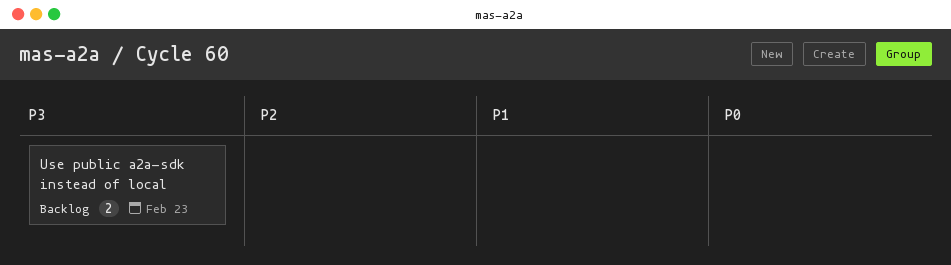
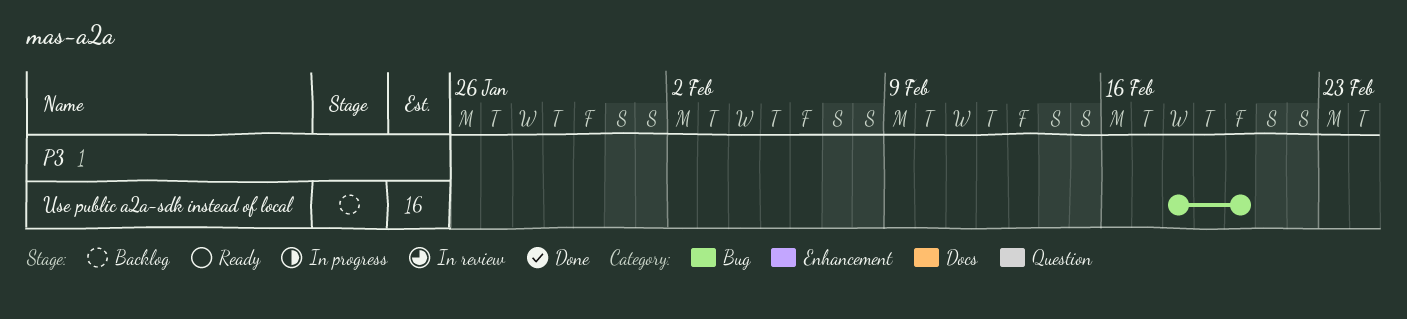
Use public a2a-sdk instead of local, estimate: 2 -> 16
Use public a2a-sdk instead of local, due: Feb 23 -> Feb 20

